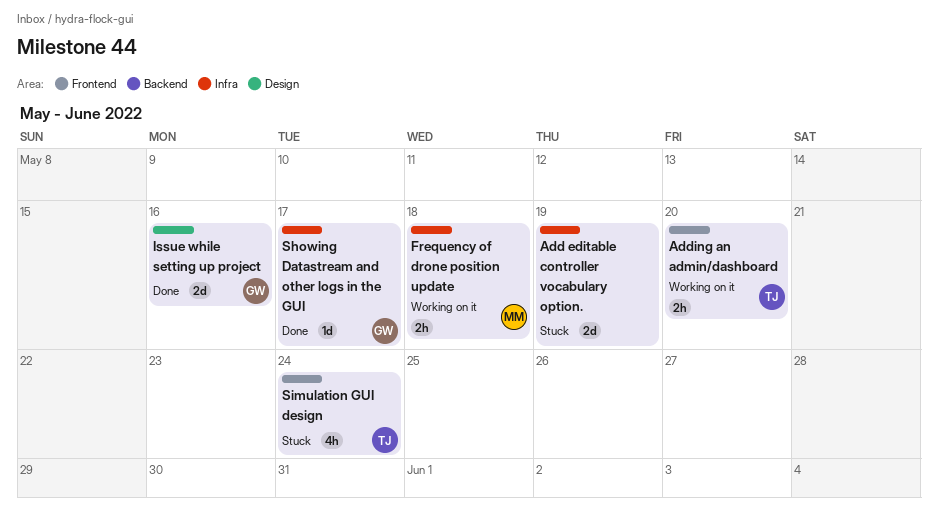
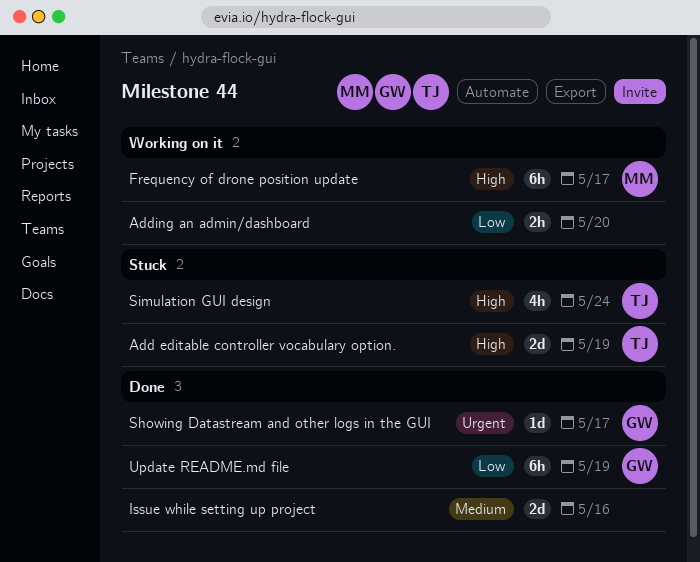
Add editable controller vocabulary option., owner: none -> TJ
Adding an admin/dashboard, owner: TJ -> none
Frequency of drone position update, estimate: 2h -> 6h
Frequency of drone position update, due: May 18 -> May 17
Issue while setting up project, owner: GW -> none
Update README.md file: none -> present

